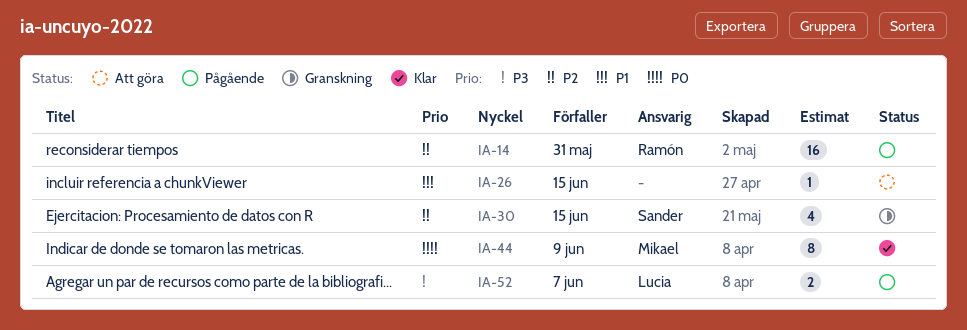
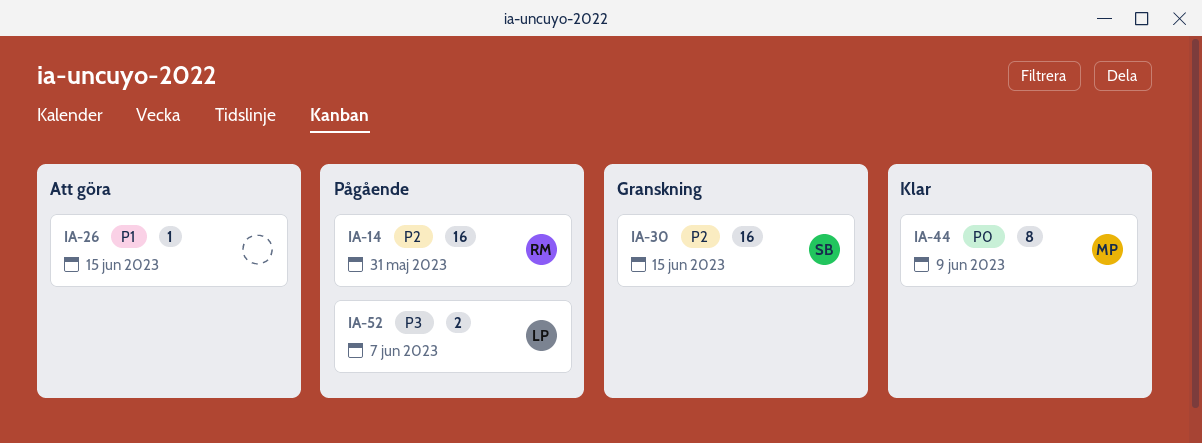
IA-30, estimate: 4 -> 16

